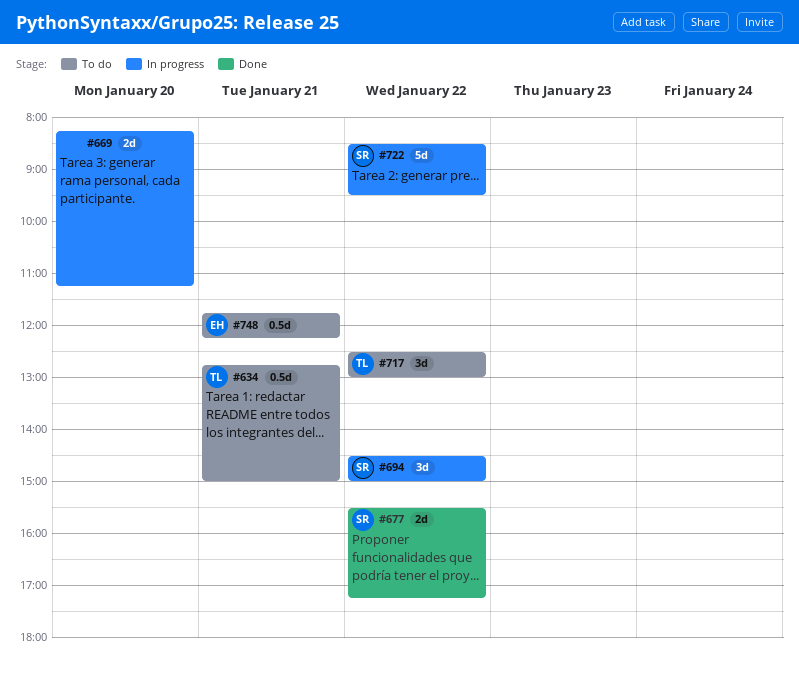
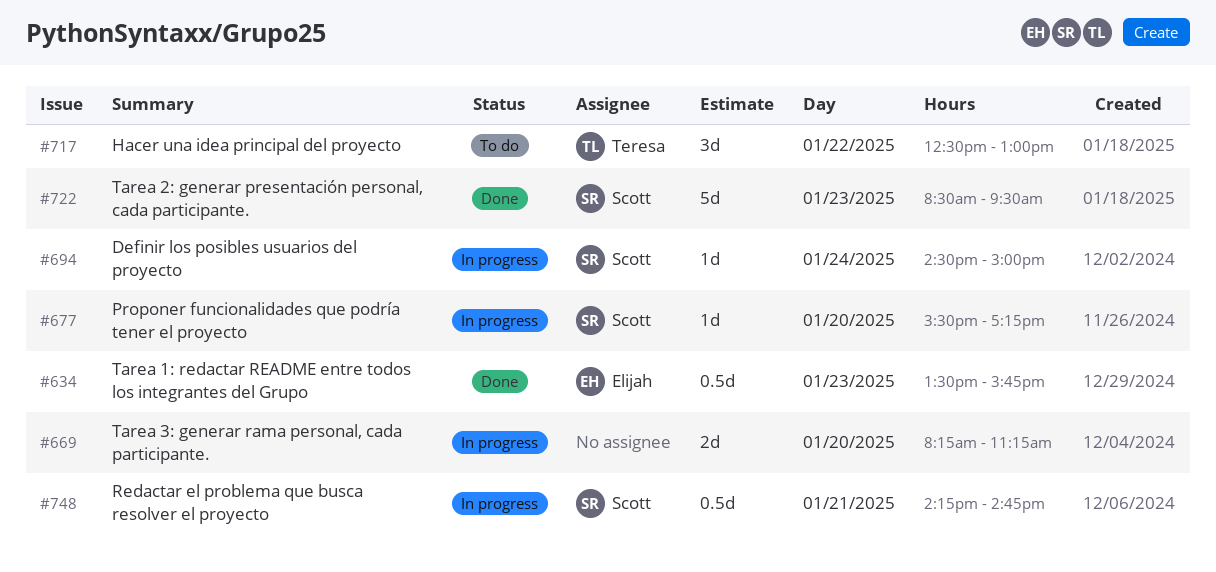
#634, status: To do -> Done
#634, owner: Teresa -> Elijah
#634, day: Jan 21 -> Jan 23
#634, begins: 12:45 -> 13:30
#634, ends: 15:00 -> 15:45
#677, status: Done -> In progress
#677, estimate: 2d -> 1d
#677, day: Jan 22 -> Jan 20
#694, estimate: 3d -> 1d
#694, day: Jan 22 -> Jan 24
#722, status: In progress -> Done
#722, day: Jan 22 -> Jan 23
#748, status: To do -> In progress
#748, owner: Elijah -> Scott
#748, begins: 11:45 -> 14:15
#748, ends: 12:15 -> 14:45

